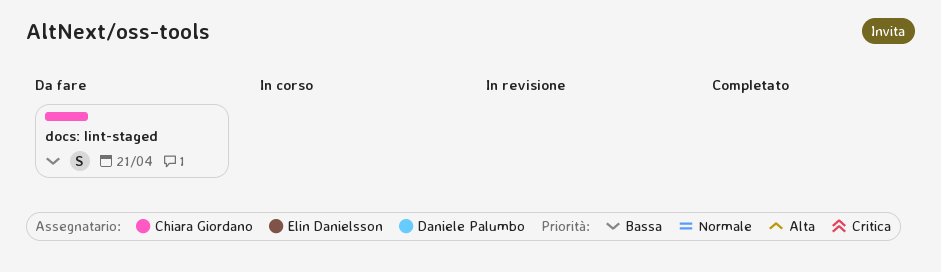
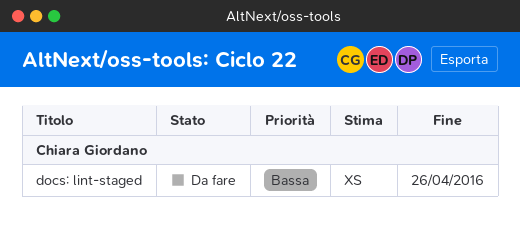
docs: lint-staged, estimate: S -> XS
docs: lint-staged, due: Apr 21 -> Apr 26

